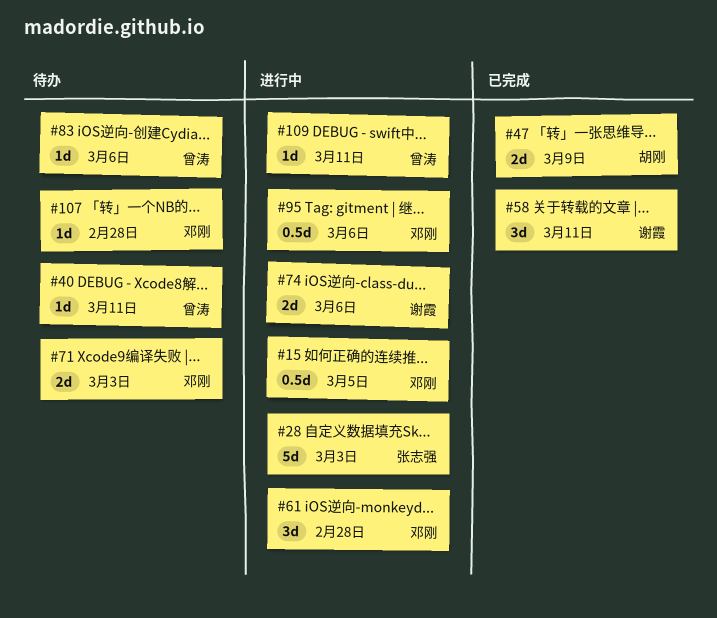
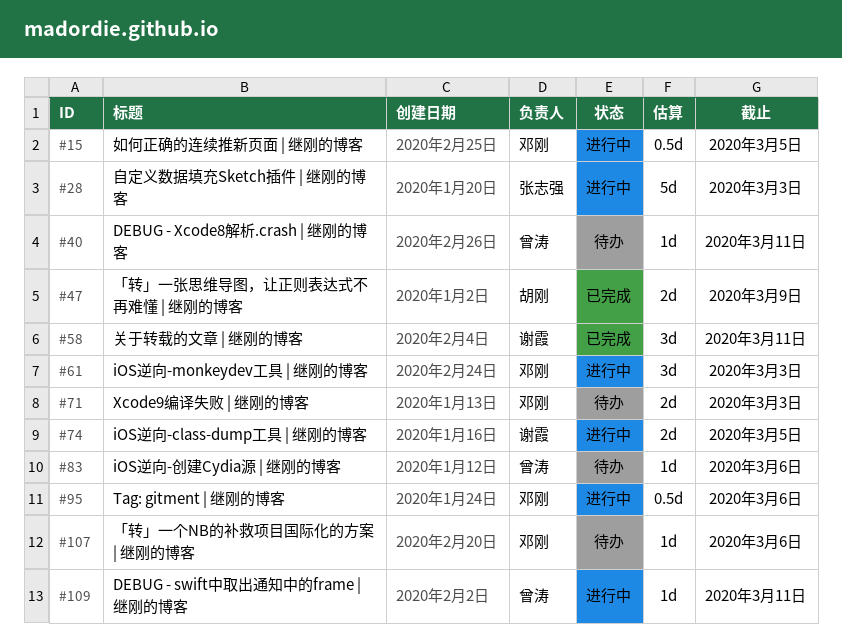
#61, due: Feb 28 -> Mar 3
#74, due: Mar 6 -> Mar 5
#107, due: Feb 28 -> Mar 6

